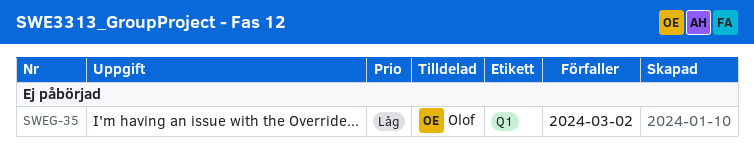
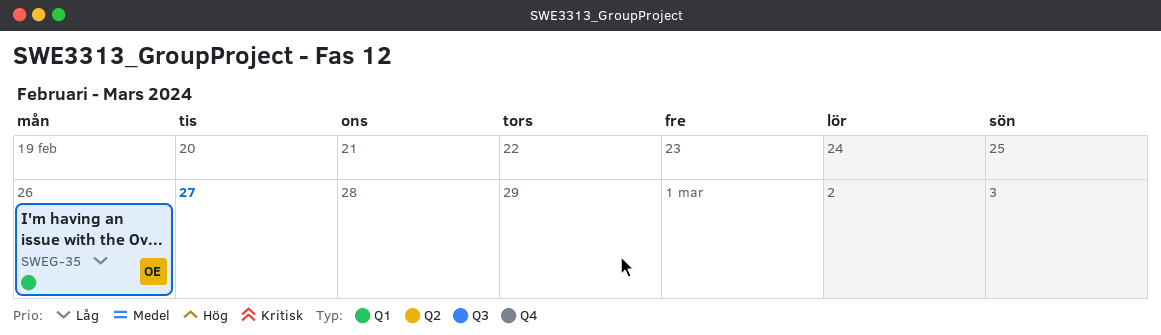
SWEG-35, due: Mar 2 -> Feb 26

